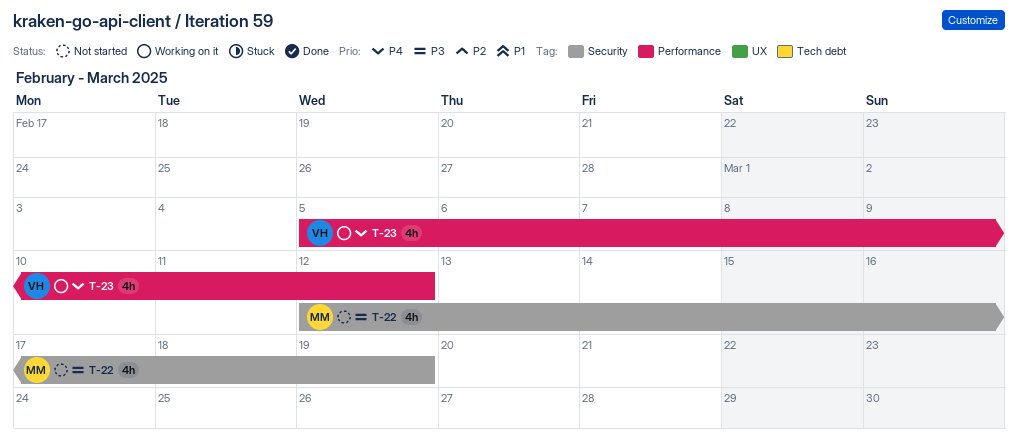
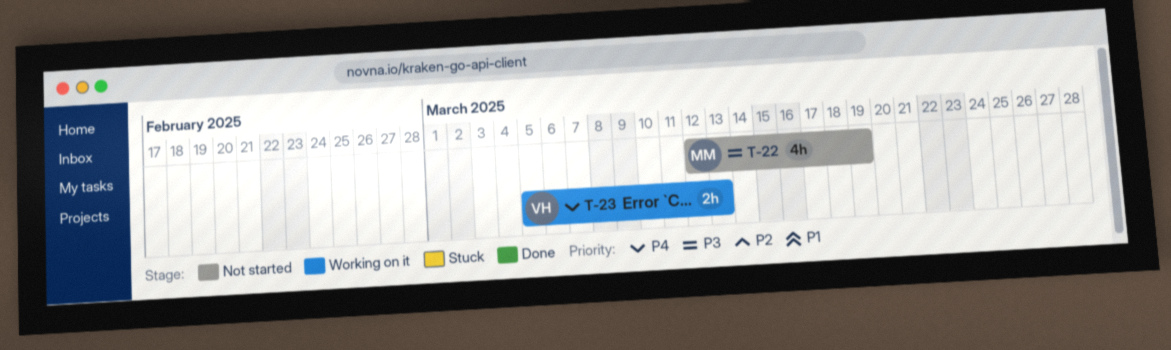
T-23, estimate: 4h -> 2h
T-23, due: Mar 12 -> Mar 13

